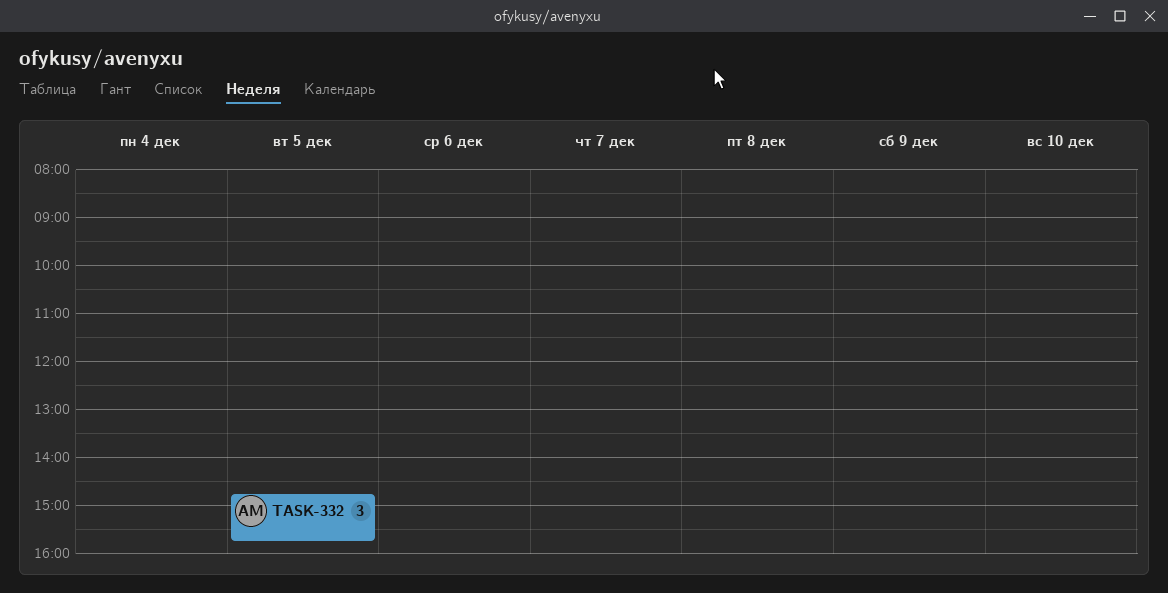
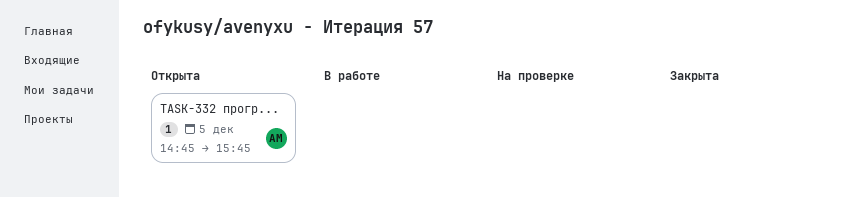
TASK-332, estimate: 3 -> 1

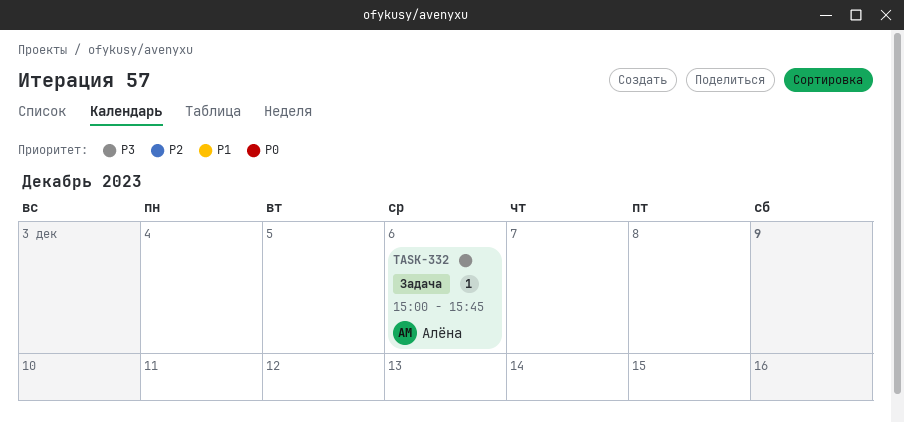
TASK-332, day: Dec 5 -> Dec 6
TASK-332, begins: 14:45 -> 15:00

